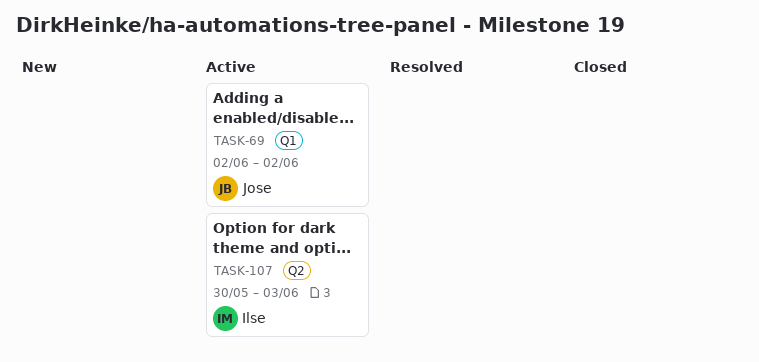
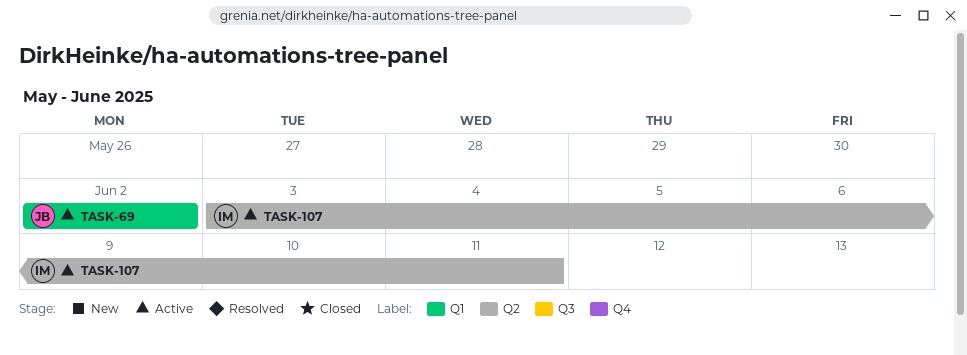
TASK-107, start: May 30 -> Jun 3
TASK-107, due: Jun 3 -> Jun 11

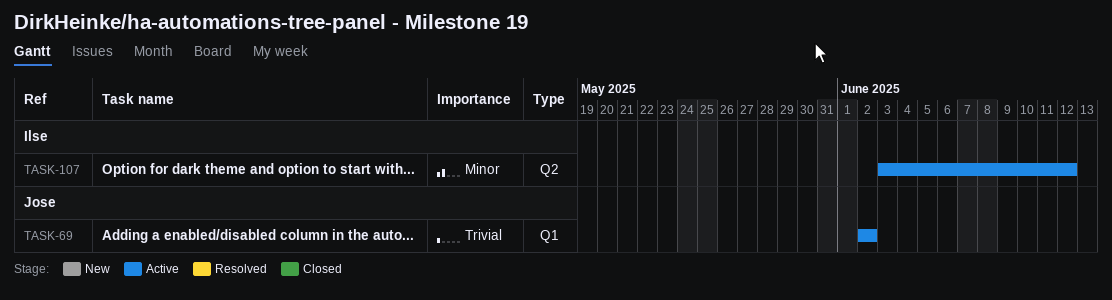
TASK-107, due: Jun 11 -> Jun 12

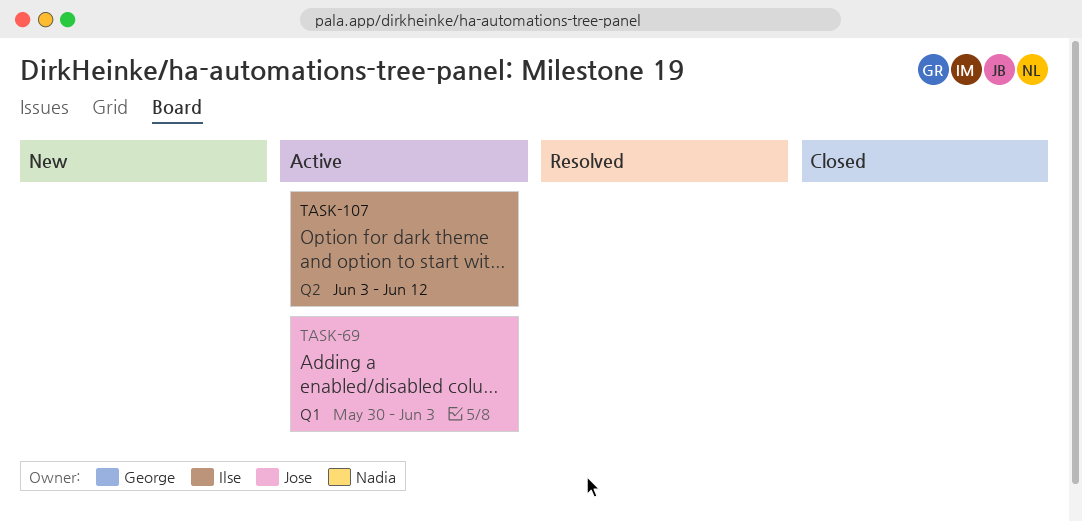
TASK-69, start: Jun 2 -> May 30
TASK-69, due: Jun 2 -> Jun 3

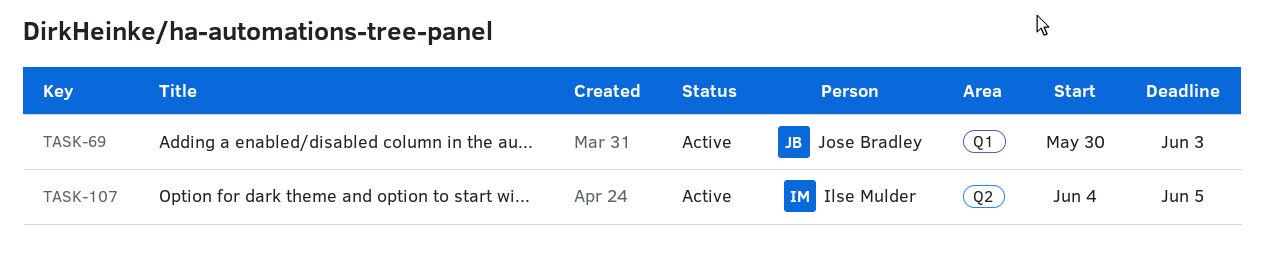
TASK-107, start: Jun 3 -> Jun 4
TASK-107, due: Jun 12 -> Jun 5

